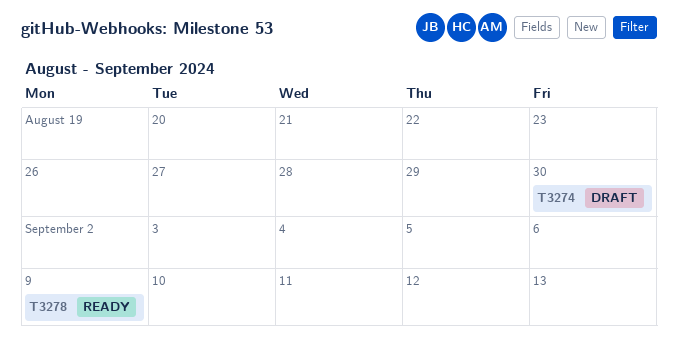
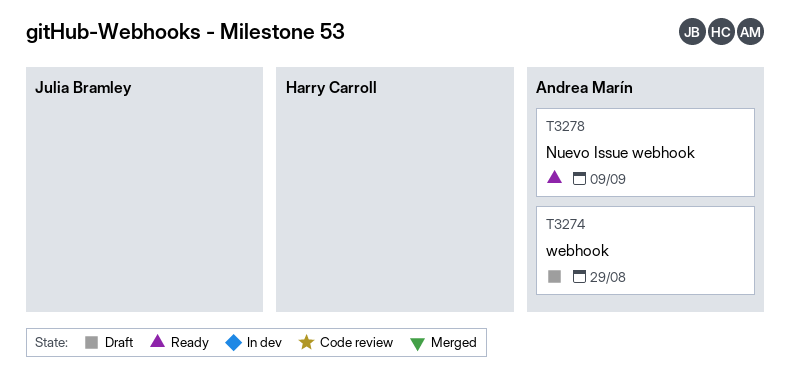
T3274, due: Aug 30 -> Aug 29

